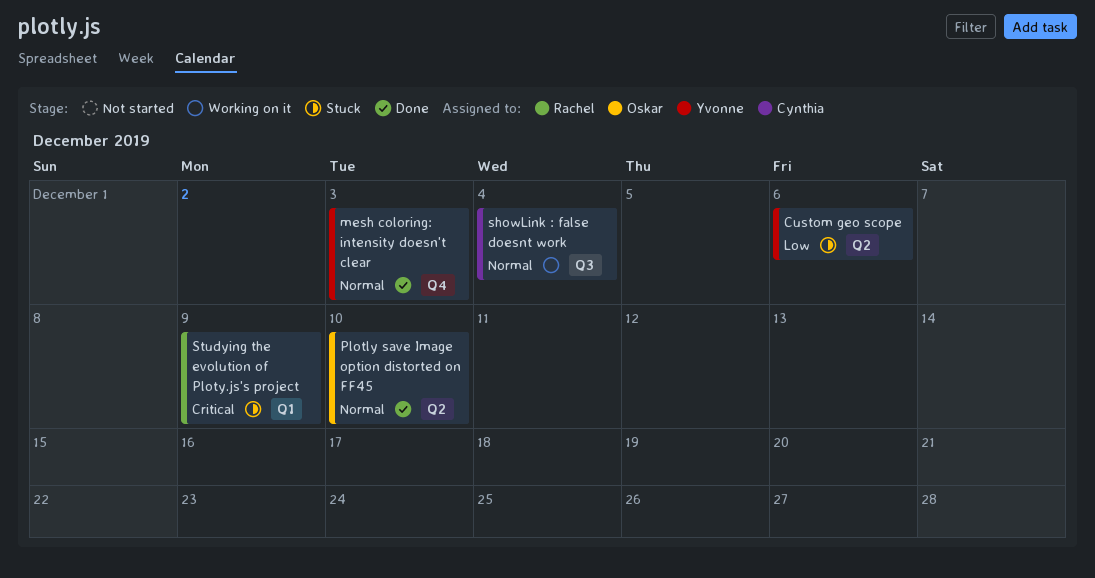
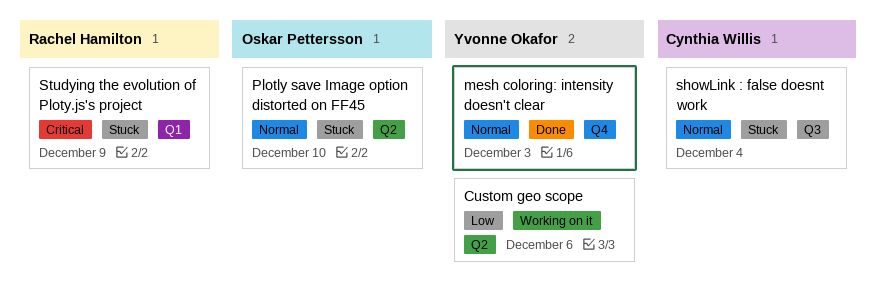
Custom geo scope, status: Stuck -> Working on it
Plotly save Image option distorted on FF45, status: Done -> Stuck
showLink : false doesnt work, status: Working on it -> Stuck

